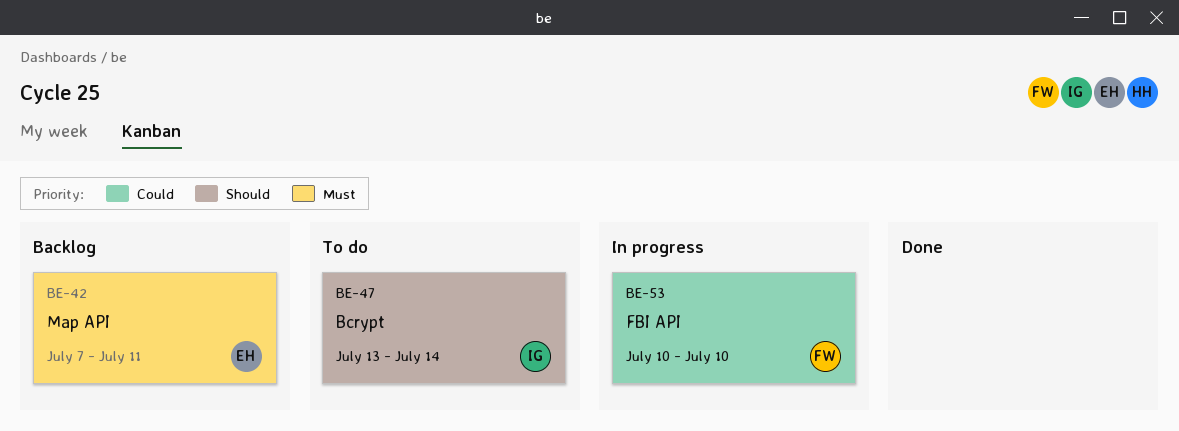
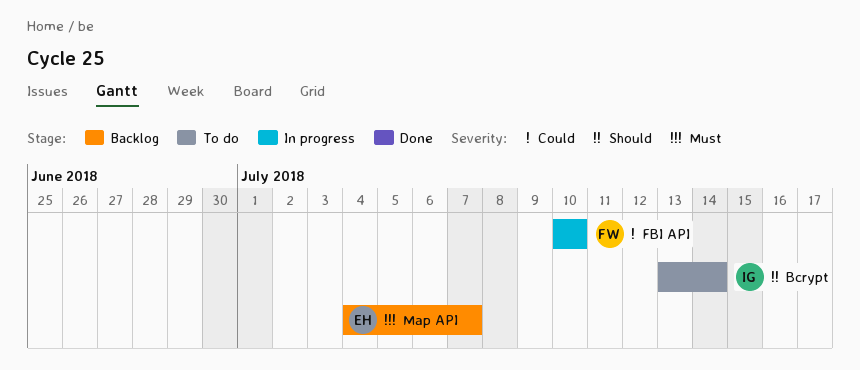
Map API, start: Jul 7 -> Jul 4
Map API, due: Jul 11 -> Jul 7

